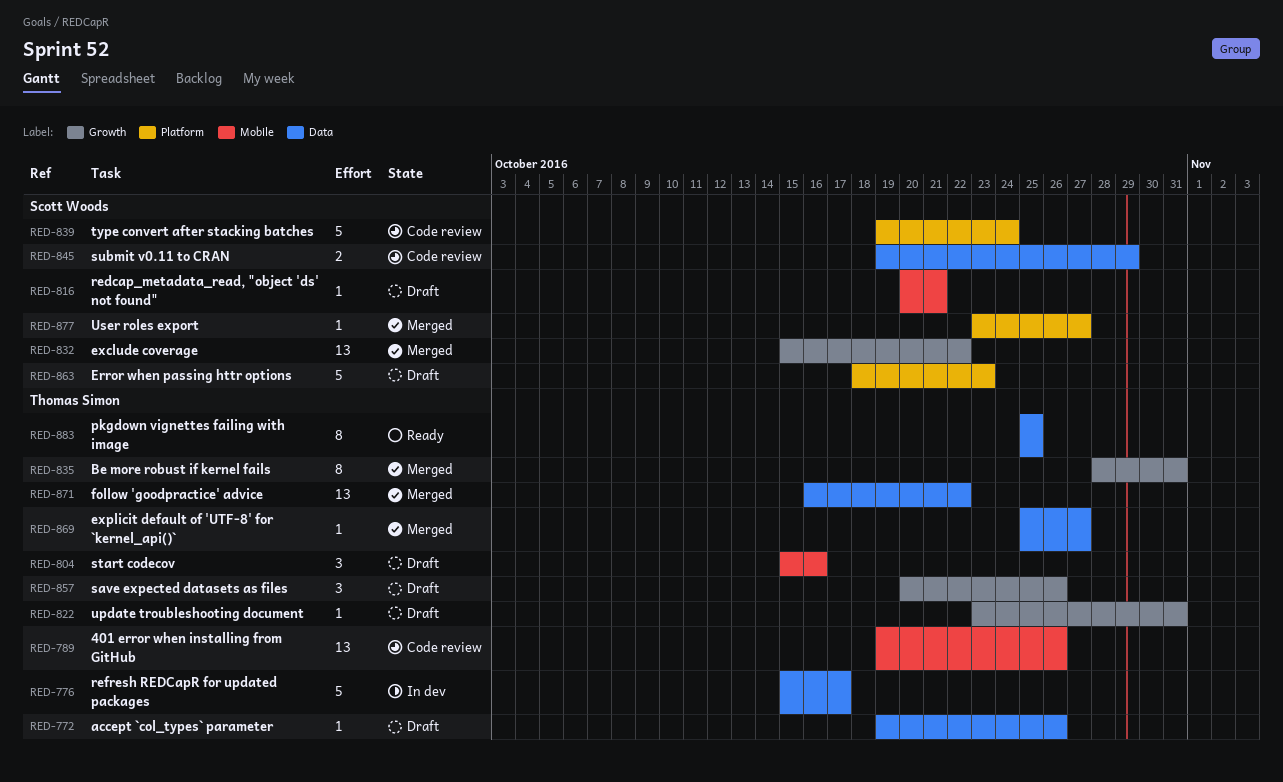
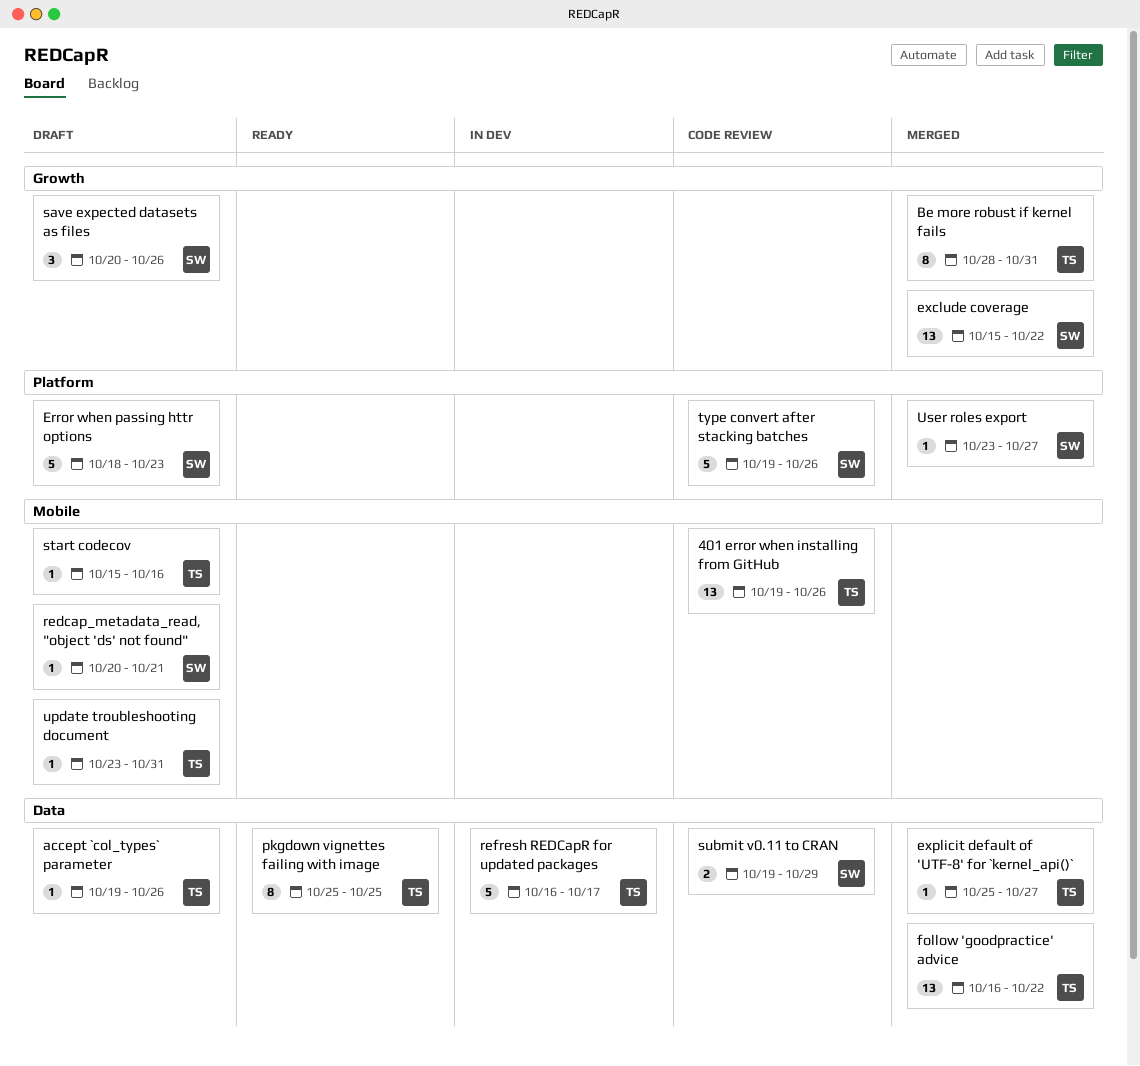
refresh REDCapR for updated packages, start: Oct 15 -> Oct 16
save expected datasets as files, owner: Thomas Simon -> Scott Woods
start codecov, estimate: 3 -> 1
type convert after stacking batches, due: Oct 24 -> Oct 26
update troubleshooting document, label: Growth -> Mobile

